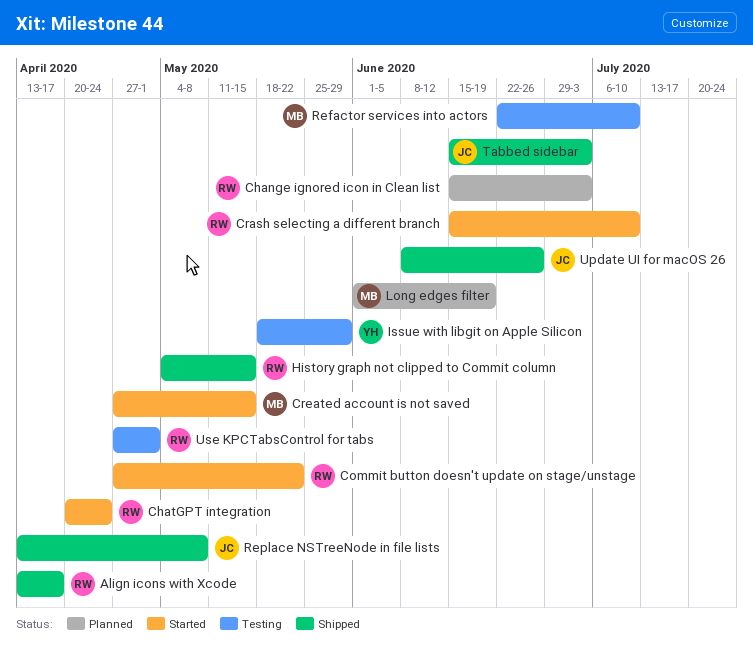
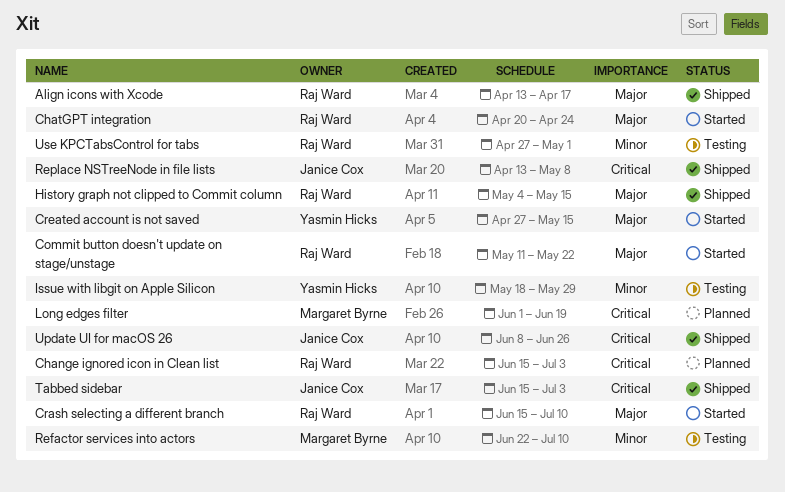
Commit button doesn't update on stage/unstage, start: Apr 27 -> May 11
Created account is not saved, owner: Margaret Byrne -> Yasmin Hicks

